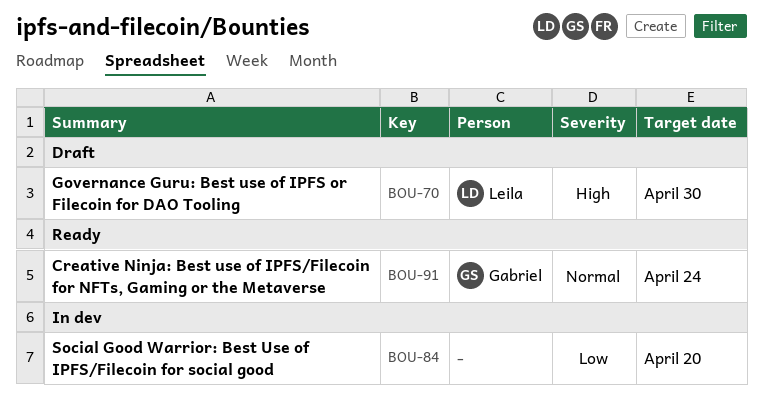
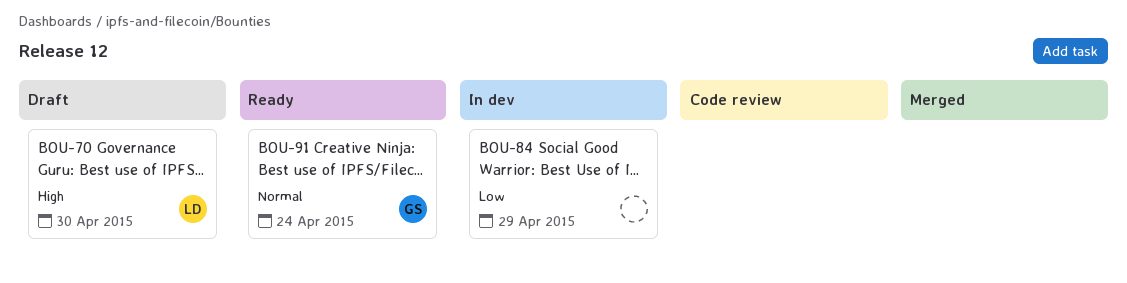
BOU-84, due: Apr 20 -> Apr 29

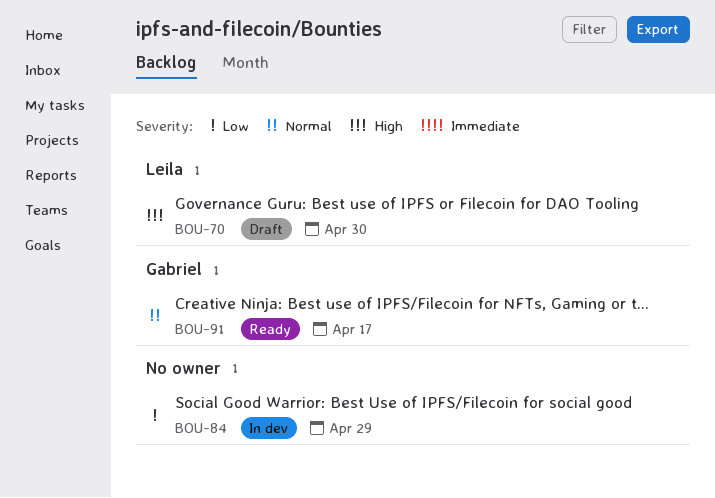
BOU-91, due: Apr 24 -> Apr 17

